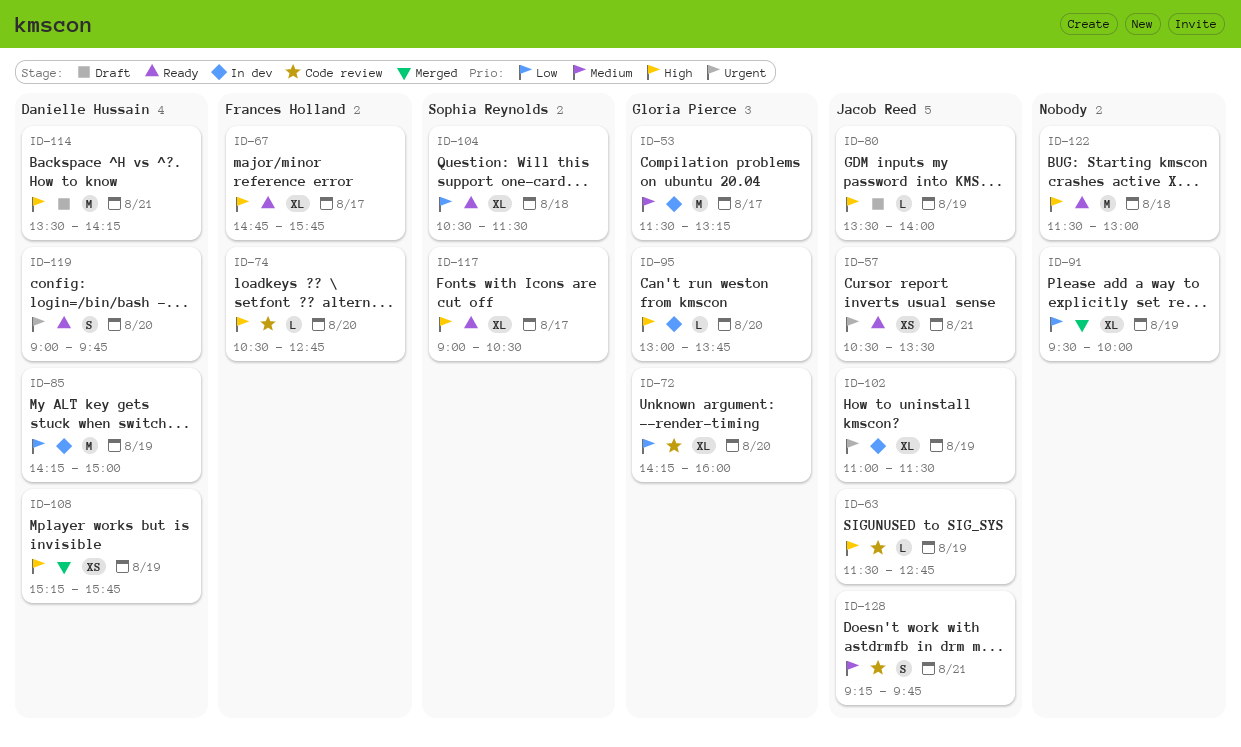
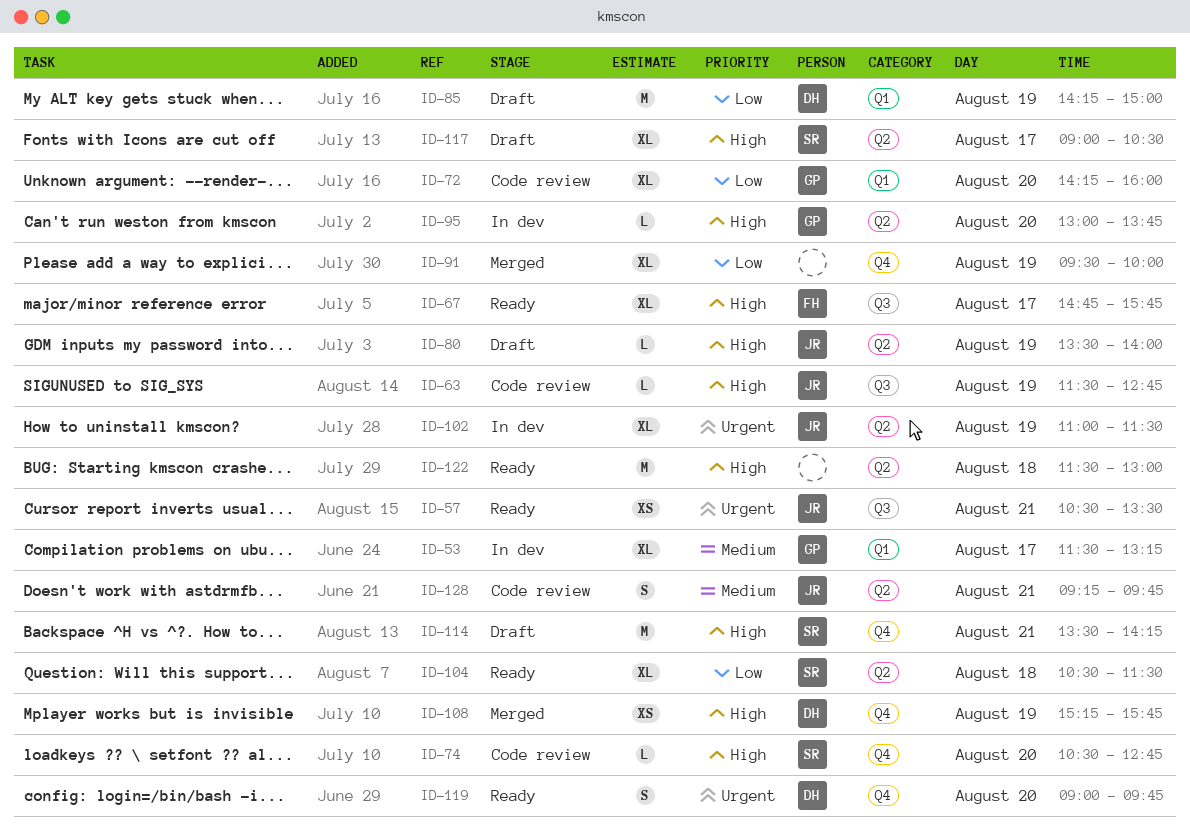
ID-53, estimate: M -> XL
ID-74, owner: Frances Holland -> Sophia Reynolds
ID-85, status: In dev -> Draft
ID-114, owner: Danielle Hussain -> Sophia Reynolds
ID-117, status: Ready -> Draft

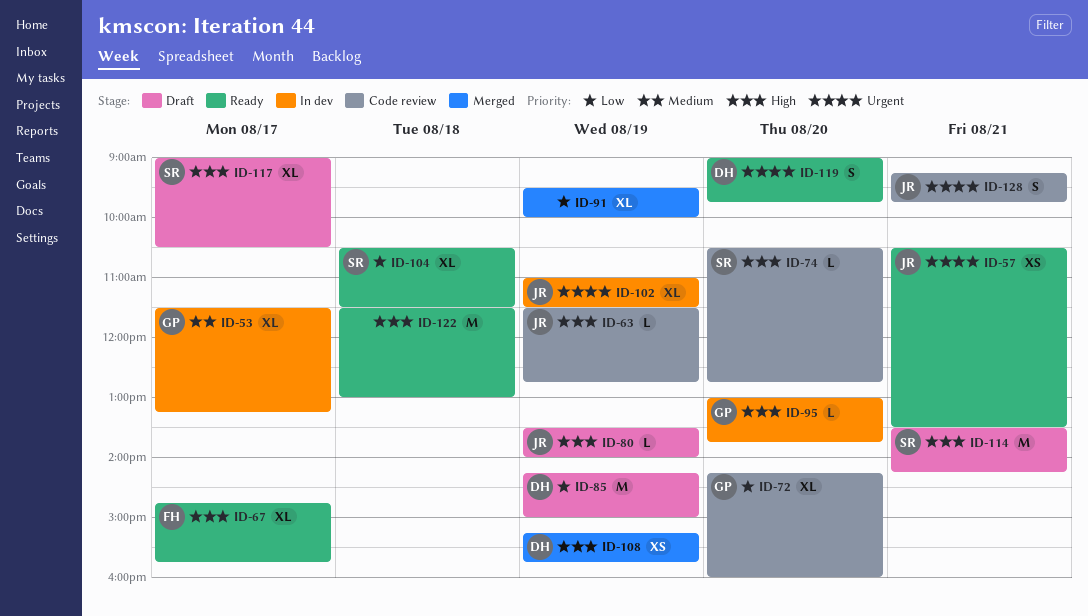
ID-128, priority: Medium -> Urgent

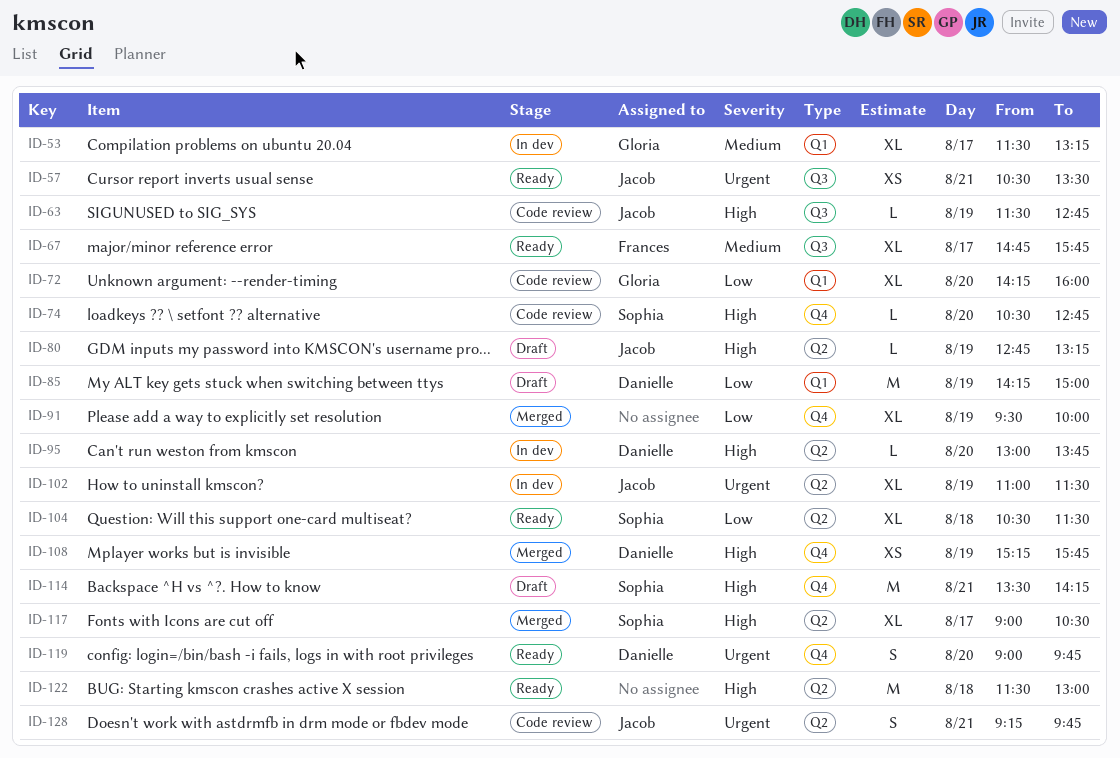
ID-67, priority: High -> Medium
ID-80, begins: 13:30 -> 12:45
ID-80, ends: 14:00 -> 13:15
ID-95, owner: Gloria -> Danielle
ID-117, status: Draft -> Merged

